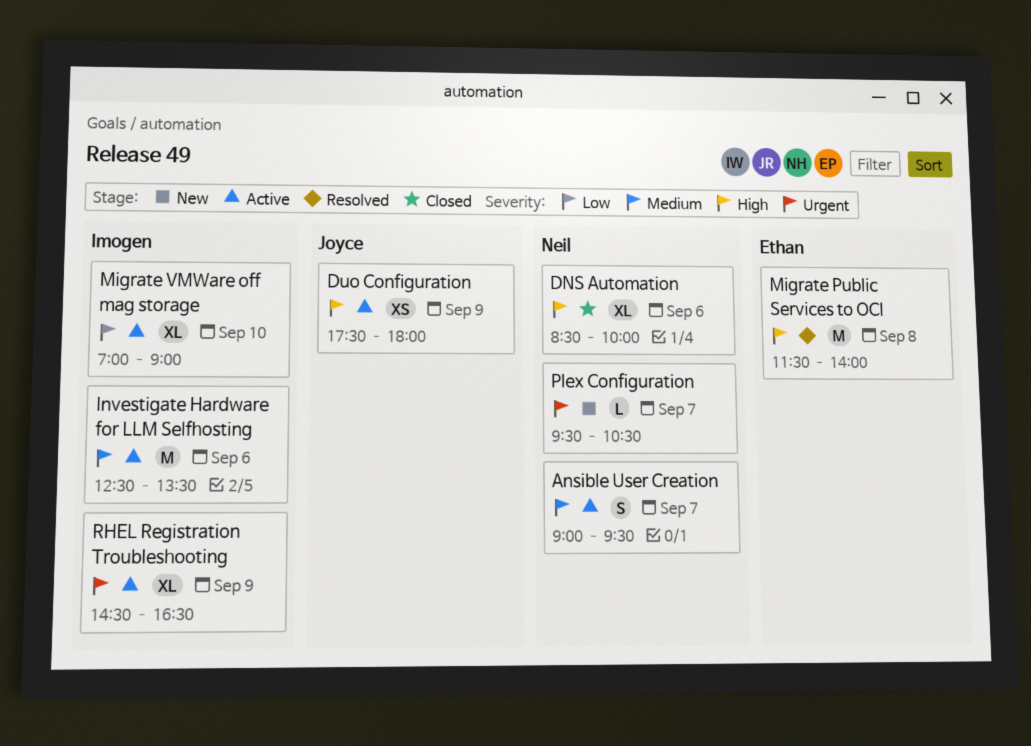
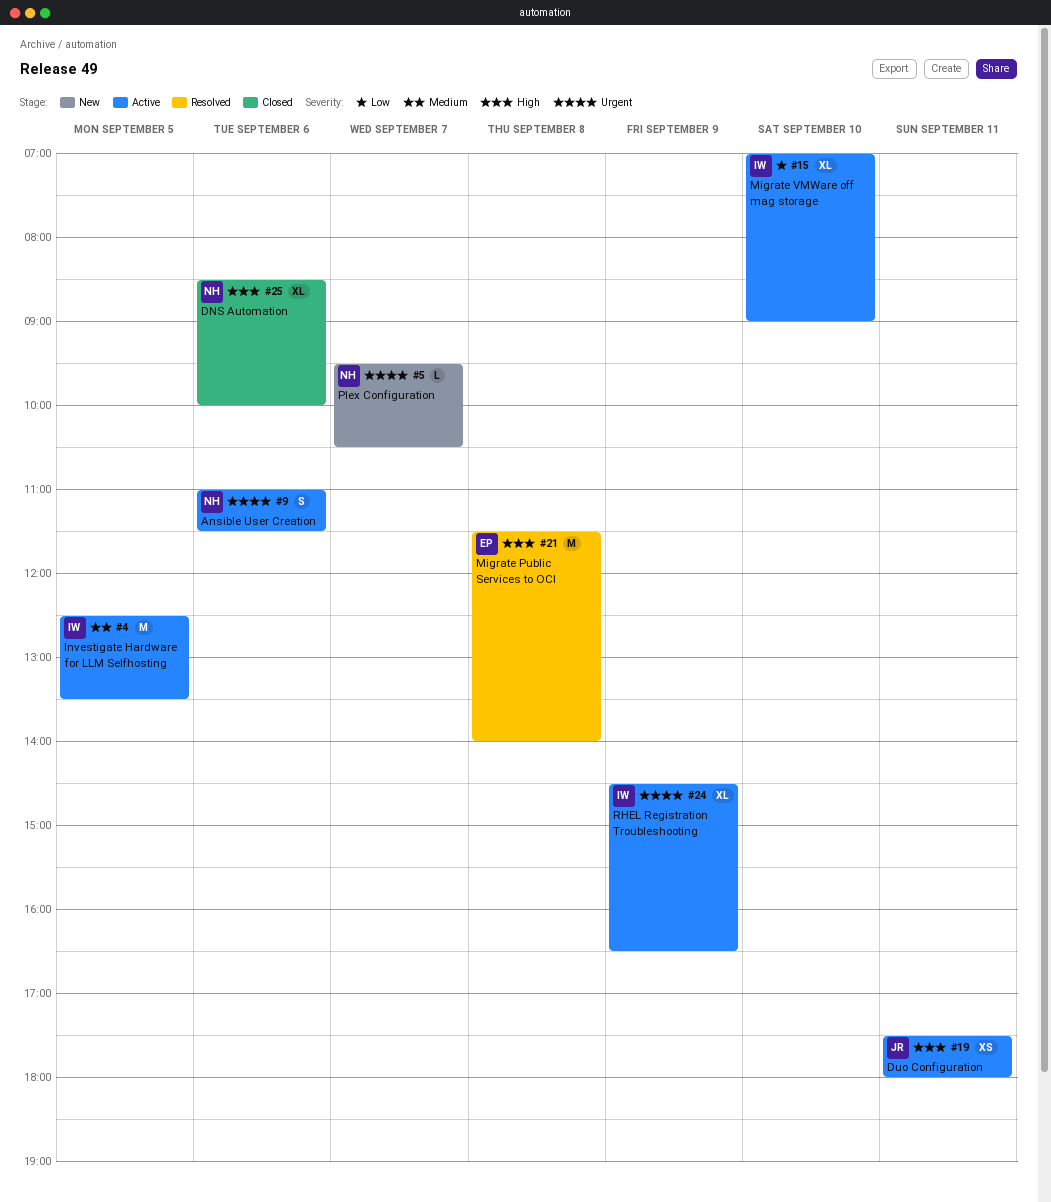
Ansible User Creation, priority: Medium -> Urgent
Ansible User Creation, day: Sep 7 -> Sep 6
Ansible User Creation, begins: 09:00 -> 11:00
Ansible User Creation, ends: 09:30 -> 11:30
Duo Configuration, day: Sep 9 -> Sep 11
Investigate Hardware for LLM Selfhosting, day: Sep 6 -> Sep 5

